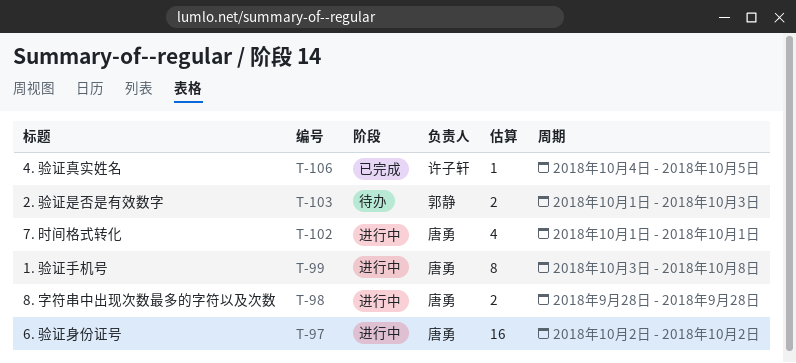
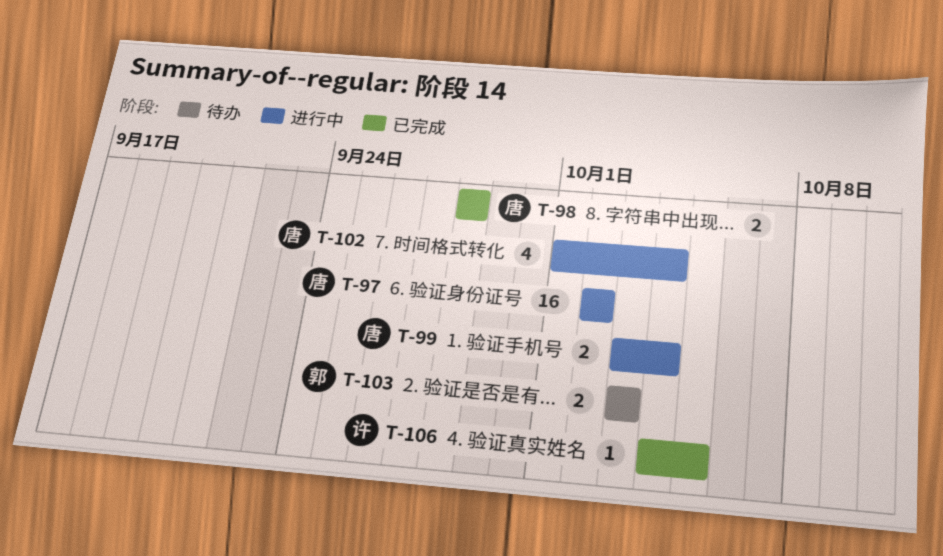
T-98, status: 进行中 -> 已完成
T-99, estimate: 8 -> 2
T-99, due: Oct 8 -> Oct 4
T-102, due: Oct 1 -> Oct 4
T-103, start: Oct 1 -> Oct 3

